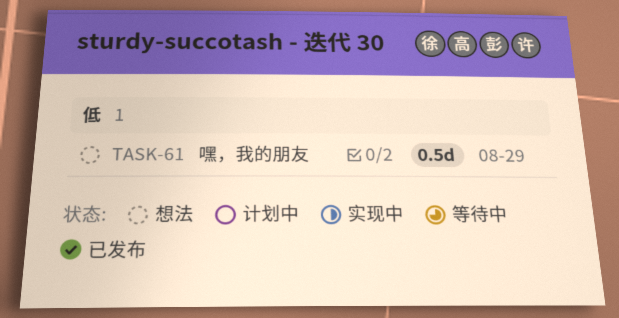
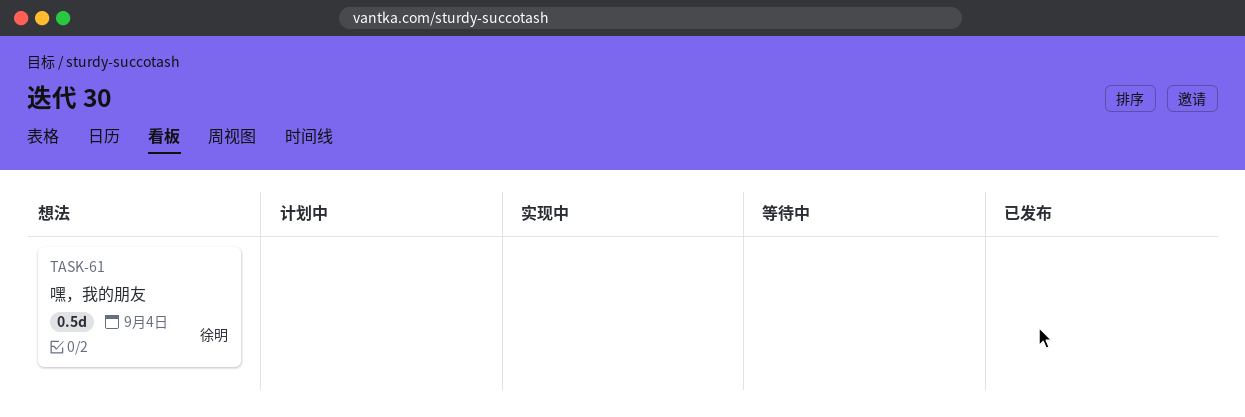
TASK-61, due: Aug 29 -> Sep 4

